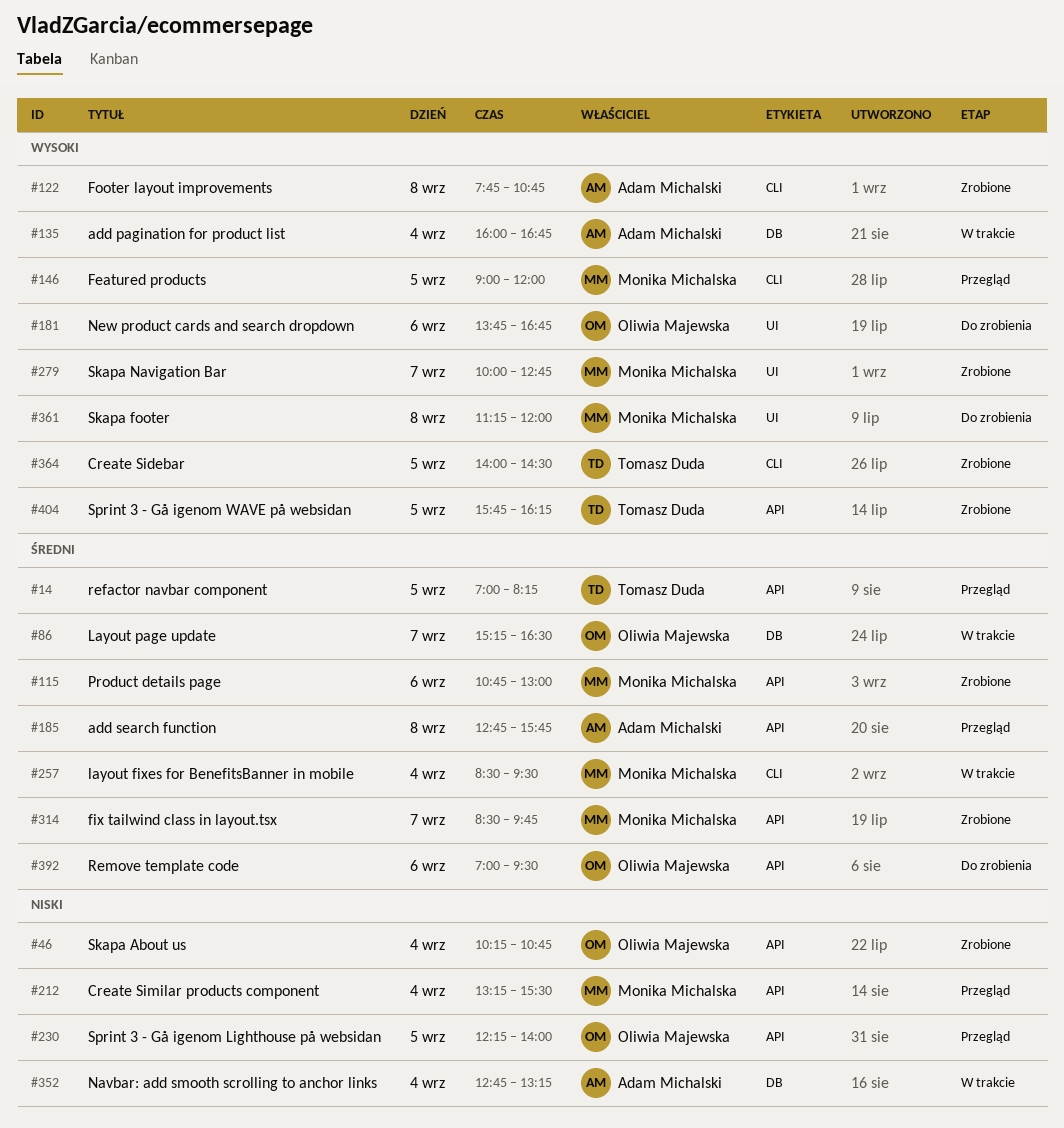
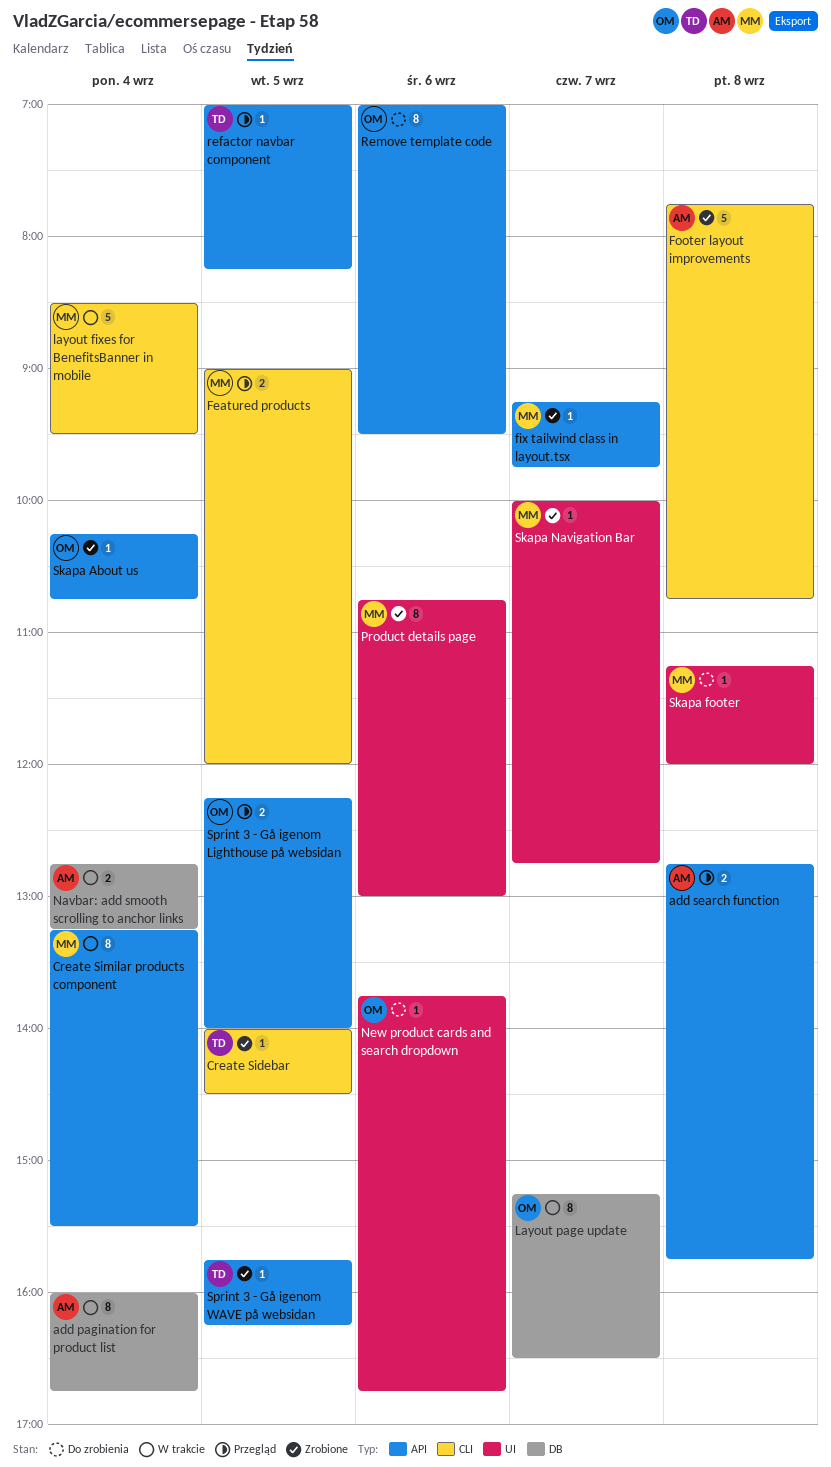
Create Similar products component, status: Przegląd -> W trakcie
fix tailwind class in layout.tsx, begins: 08:30 -> 09:15
Product details page, label: API -> UI

